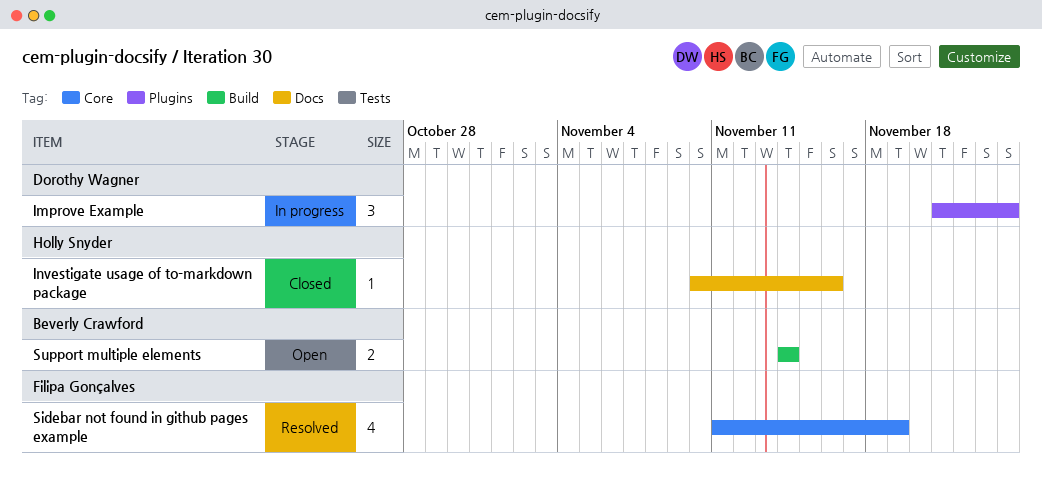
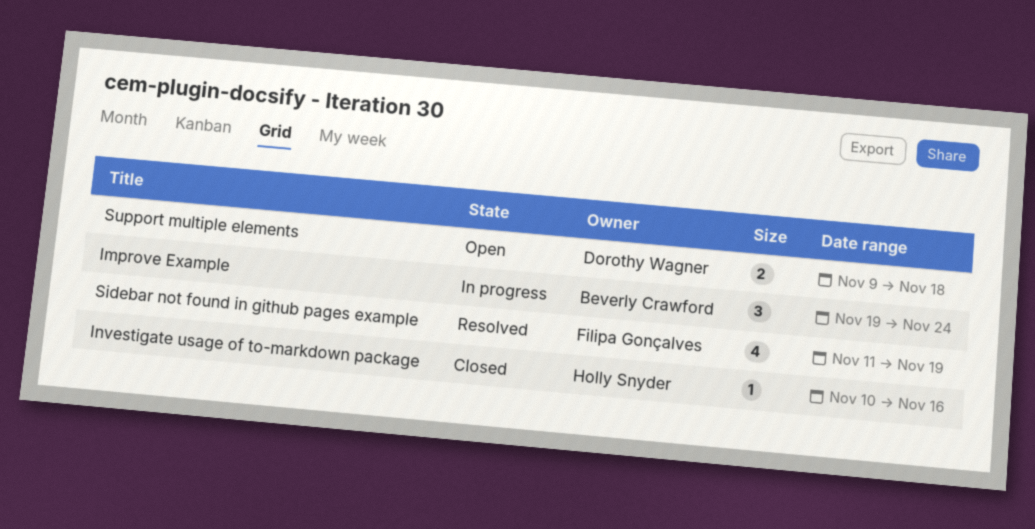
Improve Example, owner: Dorothy Wagner -> Beverly Crawford
Improve Example, start: Nov 21 -> Nov 19
Support multiple elements, owner: Beverly Crawford -> Dorothy Wagner
Support multiple elements, start: Nov 14 -> Nov 9
Support multiple elements, due: Nov 14 -> Nov 18

